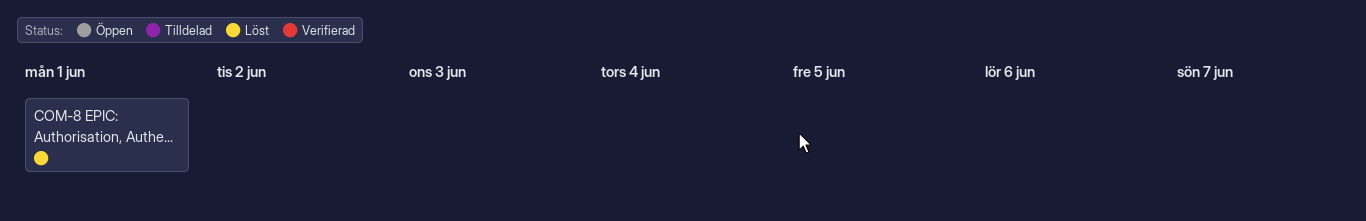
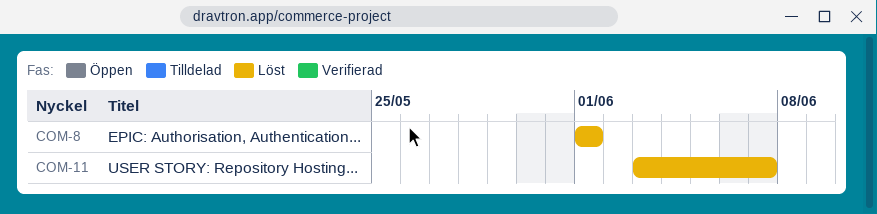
COM-11: none -> present

